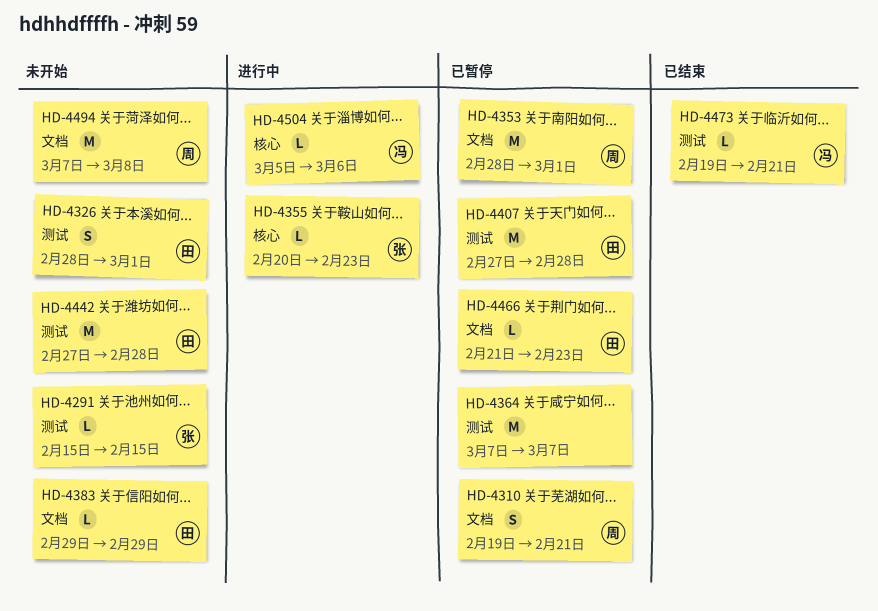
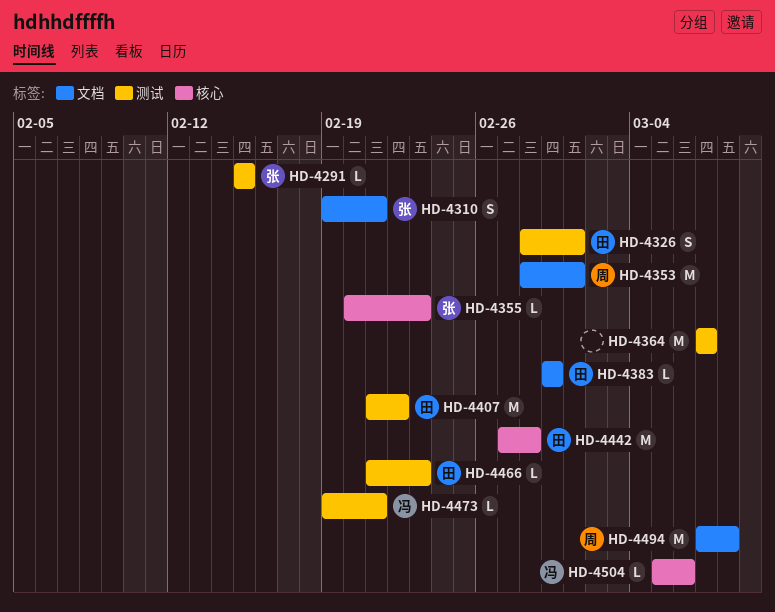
HD-4310, owner: 周 -> 张
HD-4407, start: Feb 27 -> Feb 21
HD-4407, due: Feb 28 -> Feb 22
HD-4442, label: 测试 -> 核心
HD-4466, label: 文档 -> 测试

